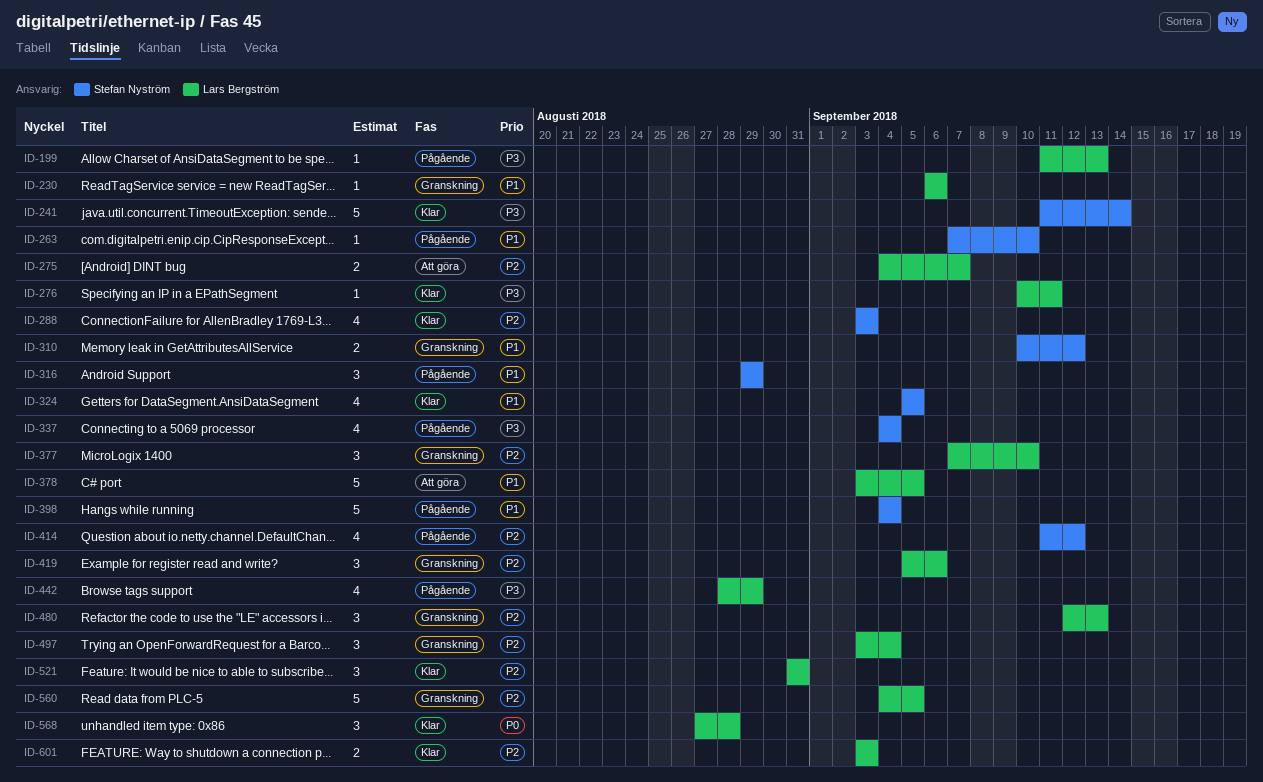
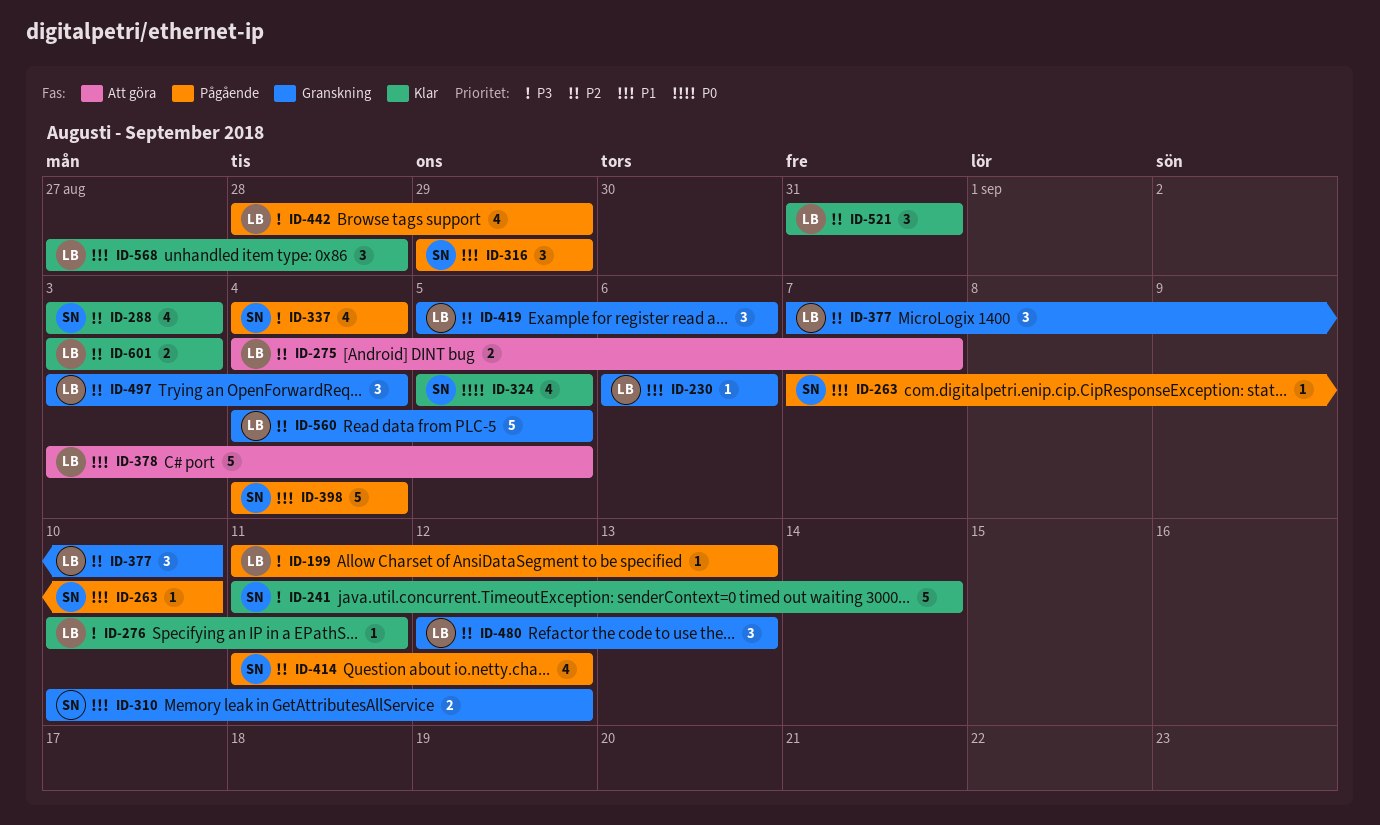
ID-324, priority: P1 -> P0
ID-568, priority: P0 -> P1

